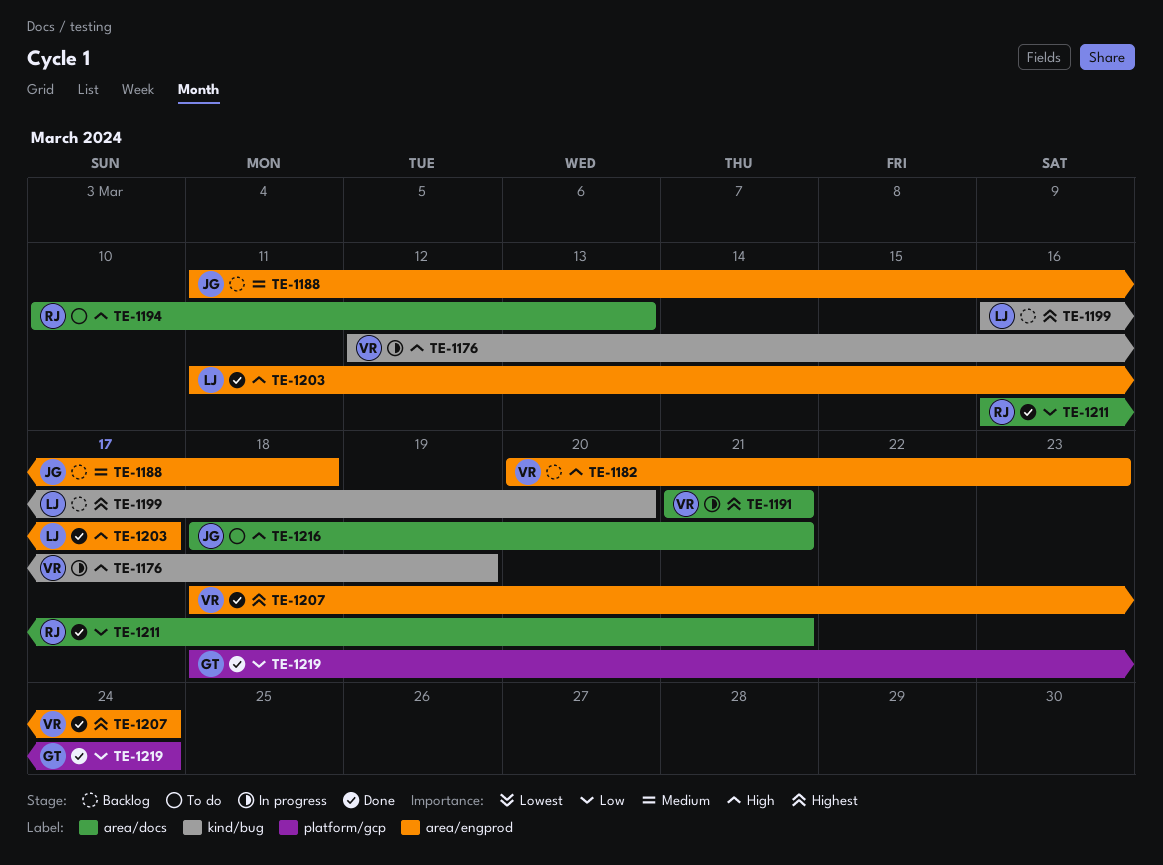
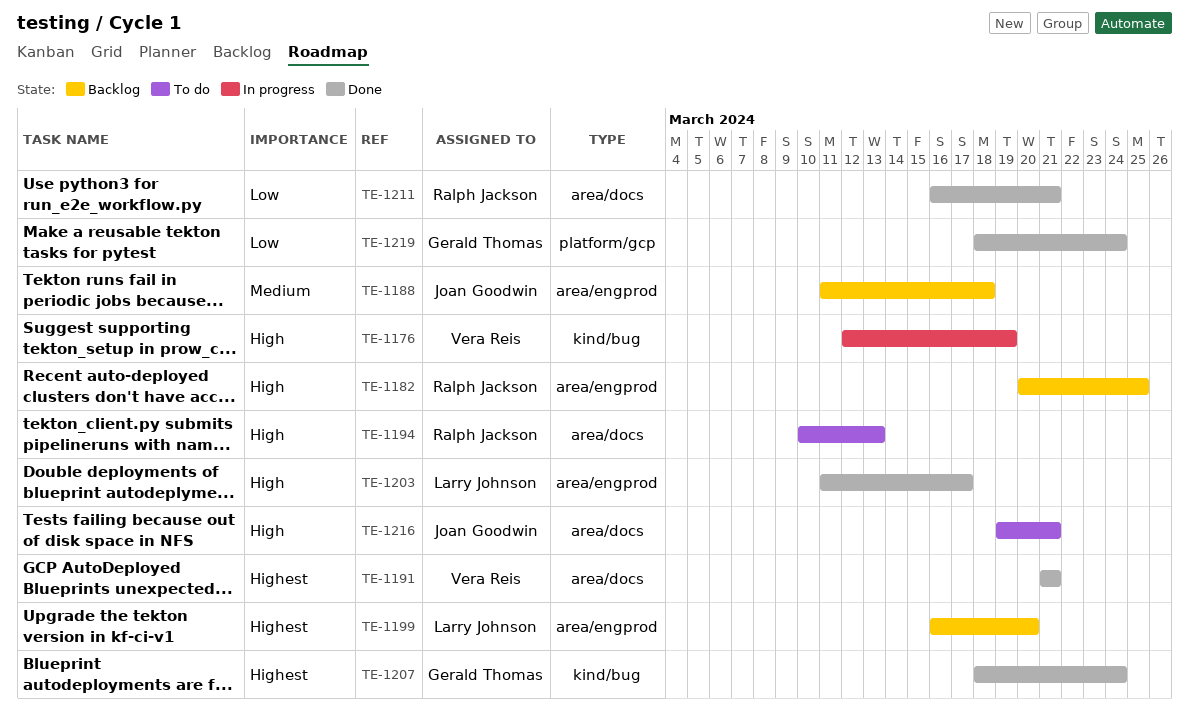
TE-1182, owner: Vera Reis -> Ralph Jackson
TE-1182, due: Mar 23 -> Mar 25
TE-1191, status: In progress -> Done
TE-1199, label: kind/bug -> area/engprod
TE-1207, owner: Vera Reis -> Gerald Thomas
TE-1207, label: area/engprod -> kind/bug
TE-1216, start: Mar 18 -> Mar 19

